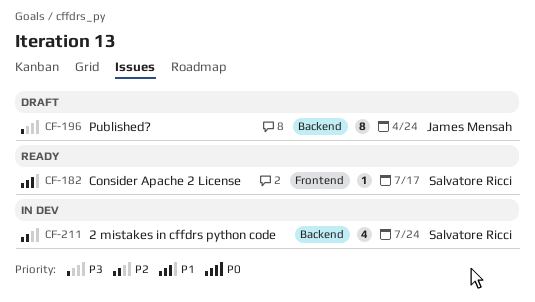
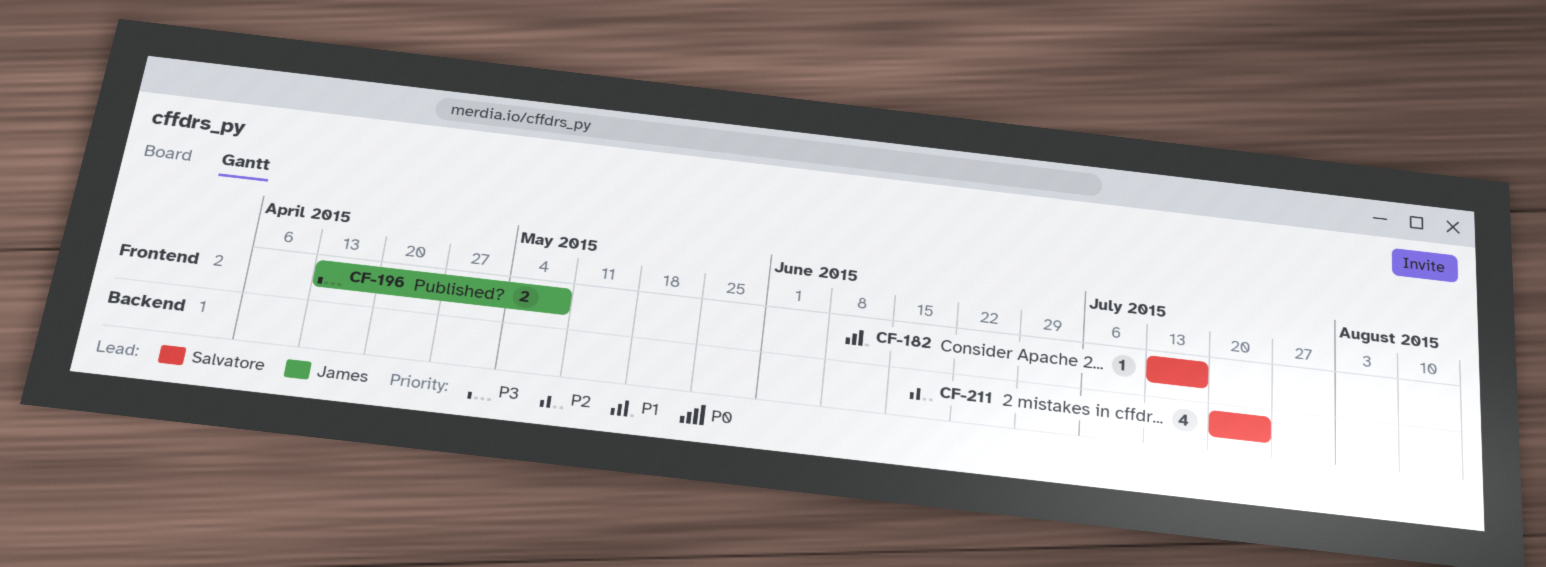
CF-196, label: Backend -> Frontend
CF-196, estimate: 8 -> 2
CF-196, due: Apr 24 -> May 8

